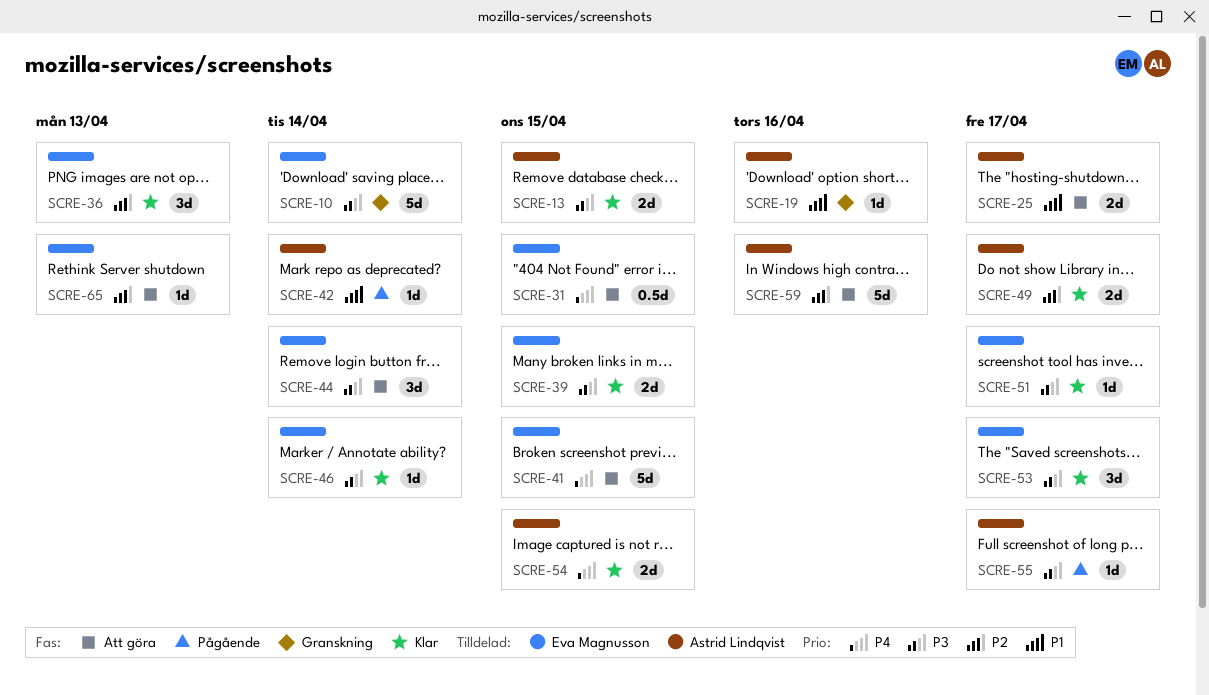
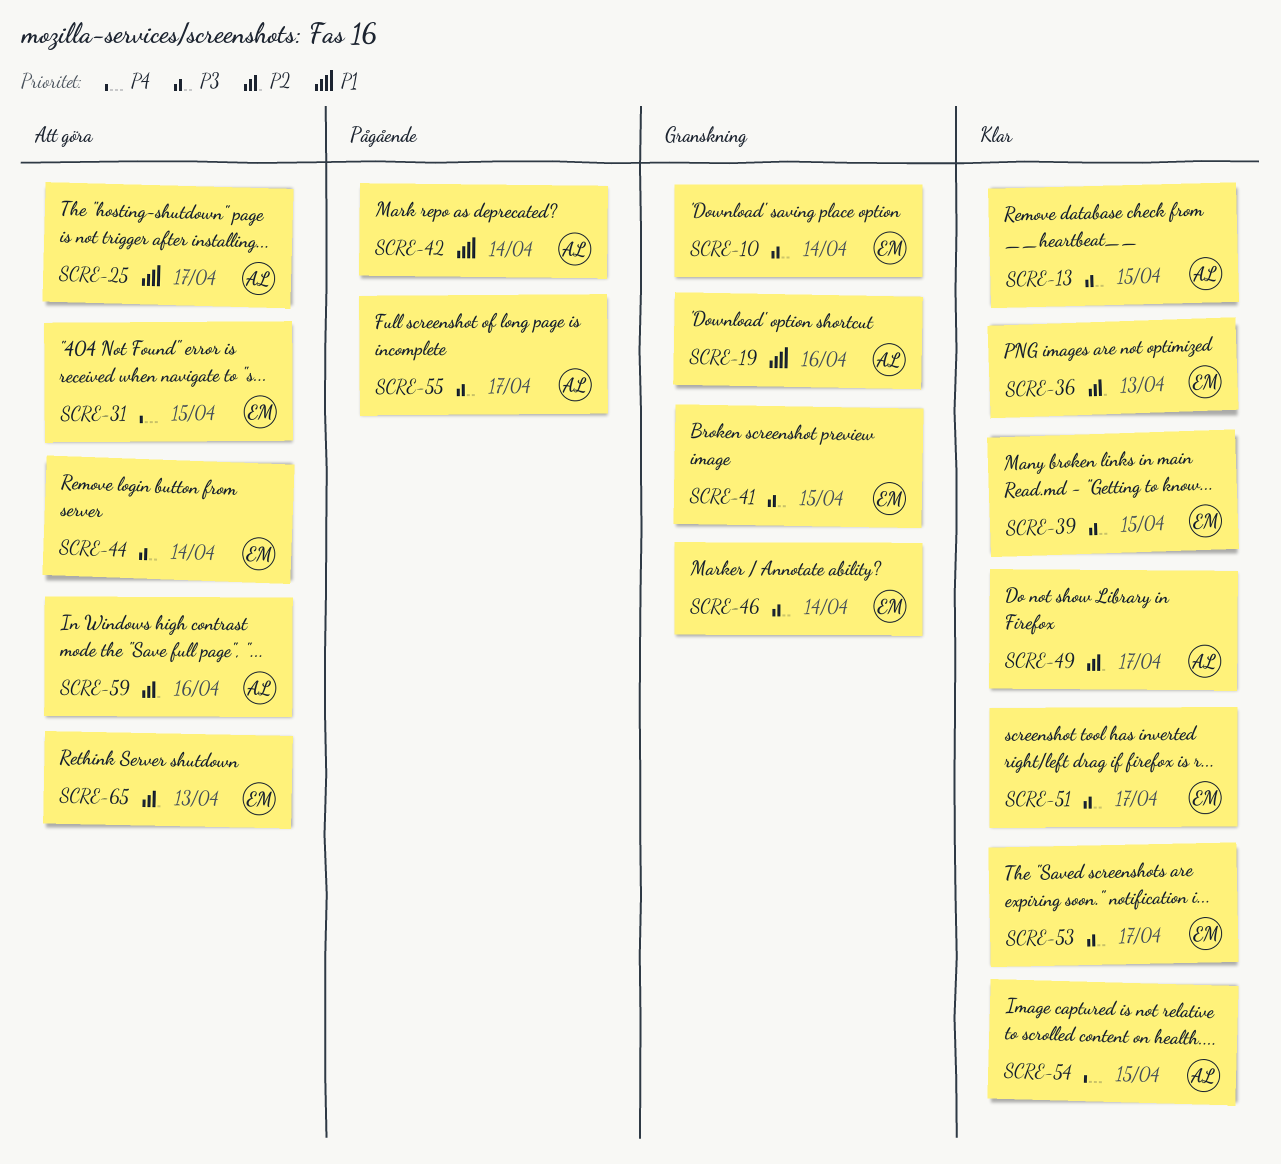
SCRE-41, status: Att göra -> Granskning
SCRE-41, priority: P4 -> P3
SCRE-46, status: Klar -> Granskning

